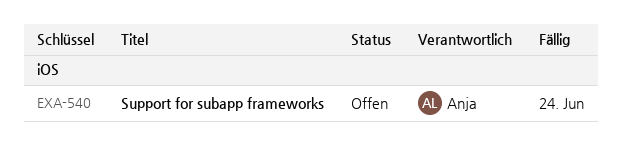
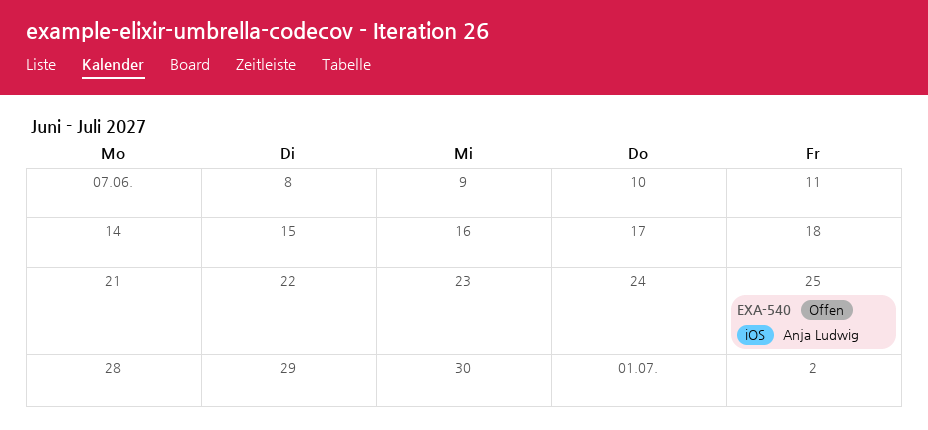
EXA-540, due: Jun 24 -> Jun 25

